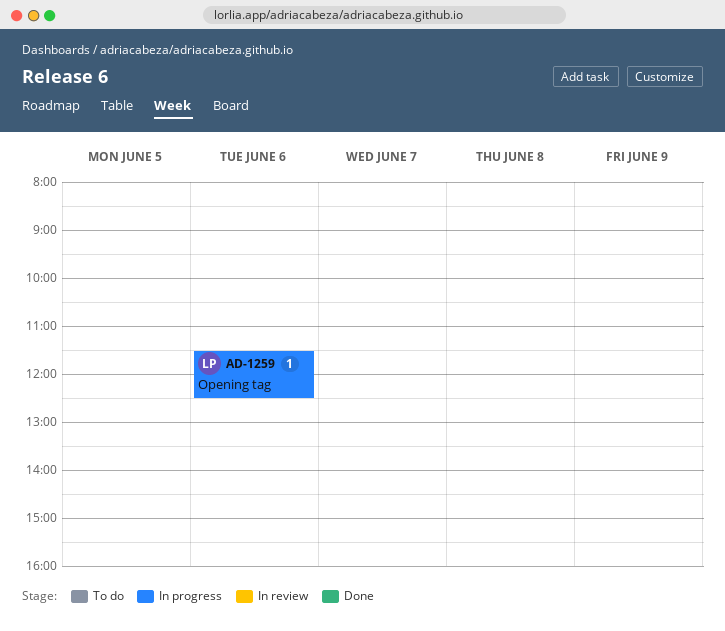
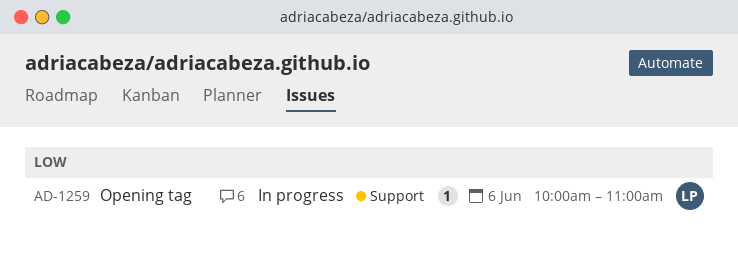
AD-1259, begins: 11:30 -> 10:00
AD-1259, ends: 12:30 -> 11:00

